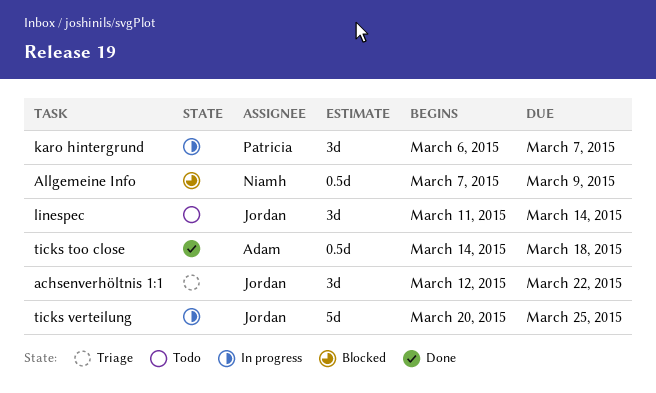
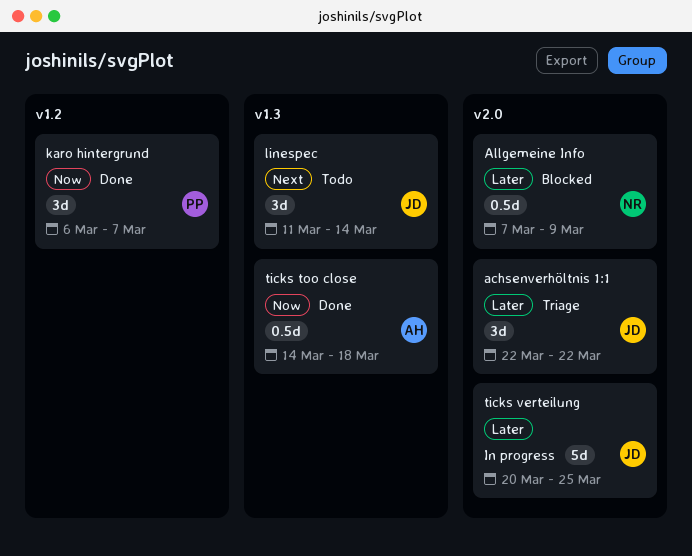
achsenverhöltnis 1:1, start: Mar 12 -> Mar 22
karo hintergrund, status: In progress -> Done

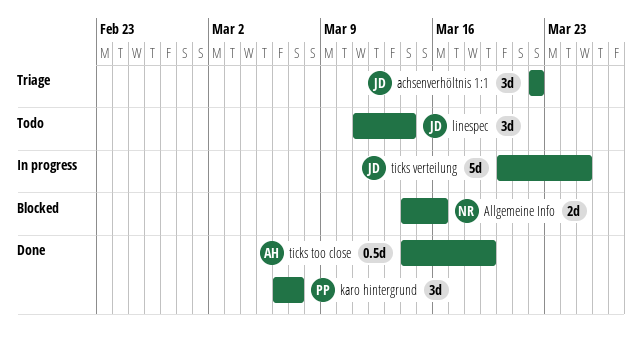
Allgemeine Info, estimate: 0.5d -> 2d
Allgemeine Info, start: Mar 7 -> Mar 14
Allgemeine Info, due: Mar 9 -> Mar 16
ticks too close, due: Mar 18 -> Mar 19

